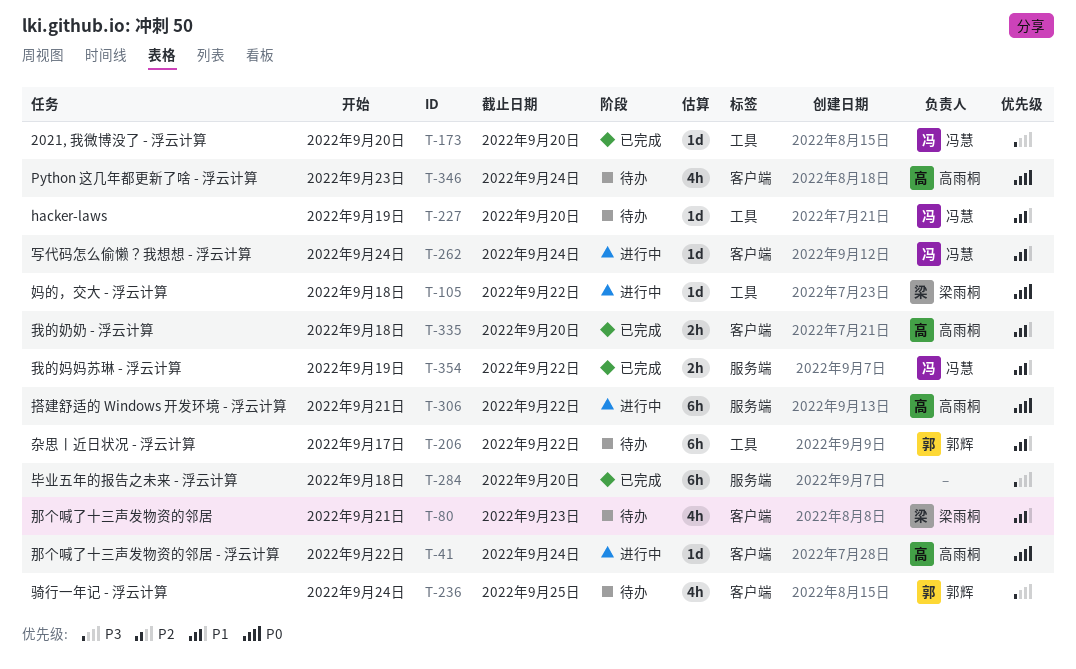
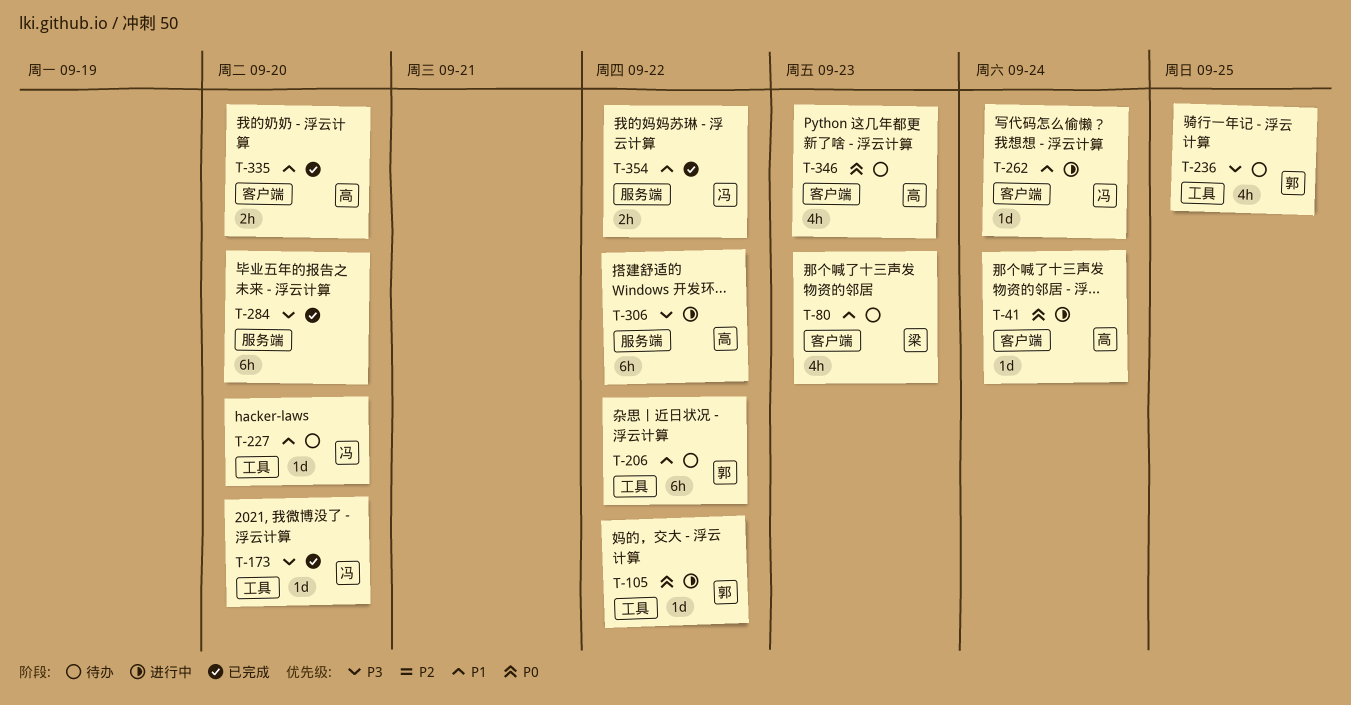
T-105, owner: 梁雨桐 -> 郭辉
T-236, label: 客户端 -> 工具
T-306, priority: P0 -> P3
T-346, due: Sep 24 -> Sep 23

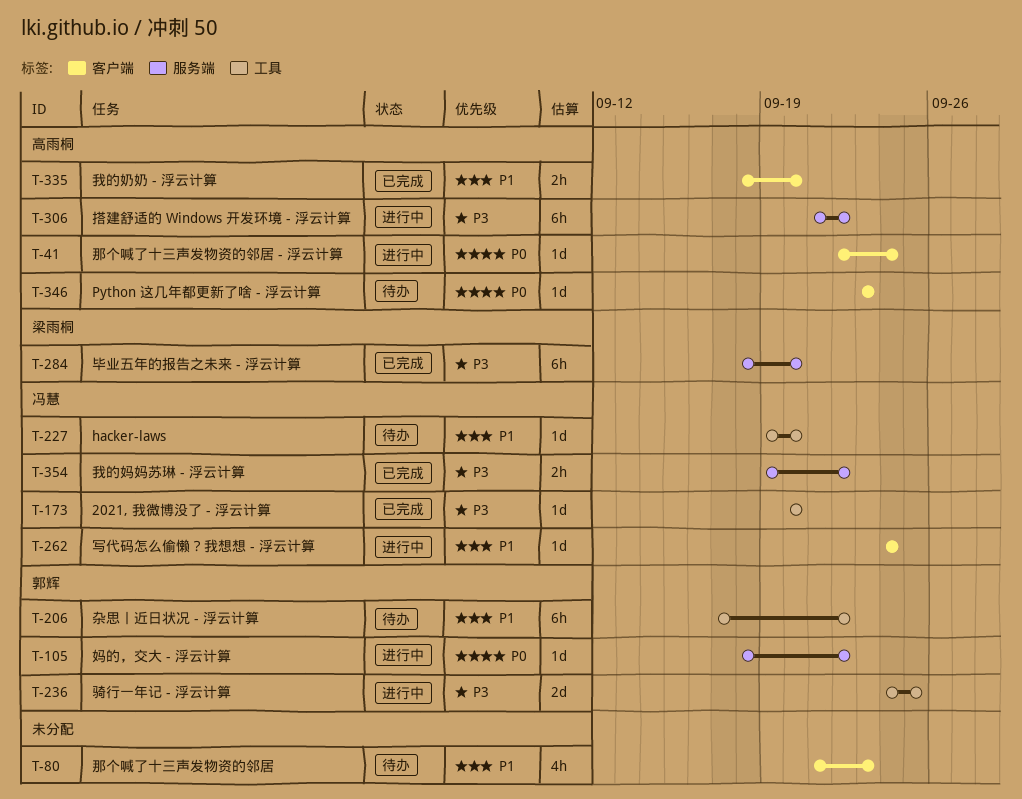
T-80, owner: 梁雨桐 -> none
T-105, label: 工具 -> 服务端
T-236, status: 待办 -> 进行中
T-236, estimate: 4h -> 2d
T-284, owner: none -> 梁雨桐
T-346, estimate: 4h -> 1d
T-354, priority: P1 -> P3

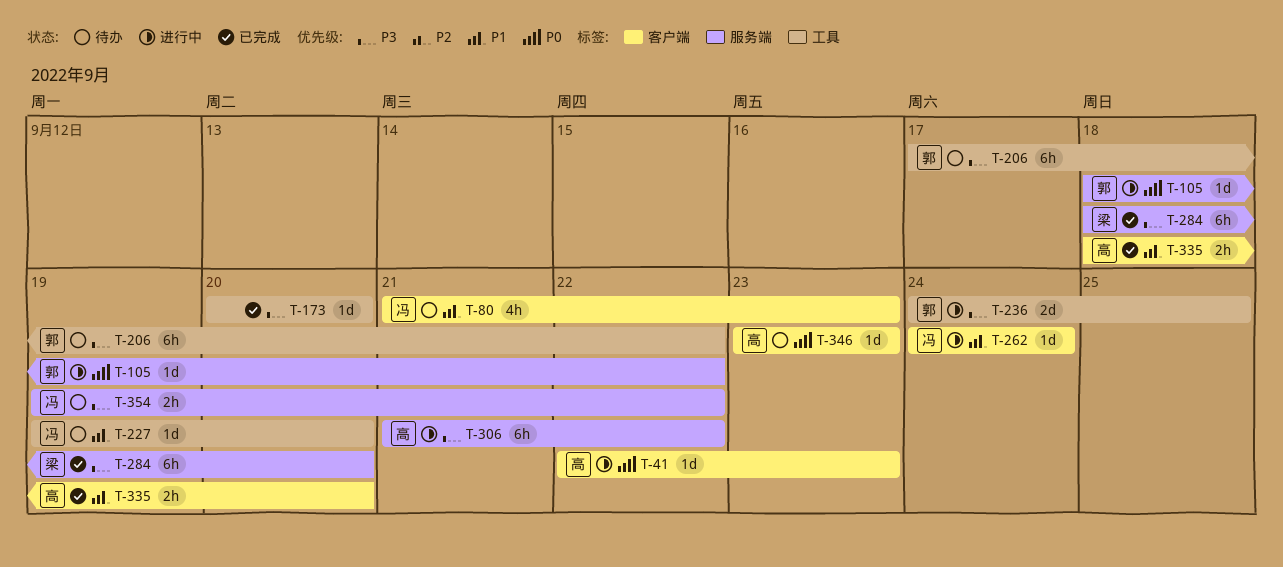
T-41, due: Sep 24 -> Sep 23
T-80, owner: none -> 冯慧
T-173, owner: 冯慧 -> none
T-206, priority: P1 -> P3
T-354, status: 已完成 -> 待办

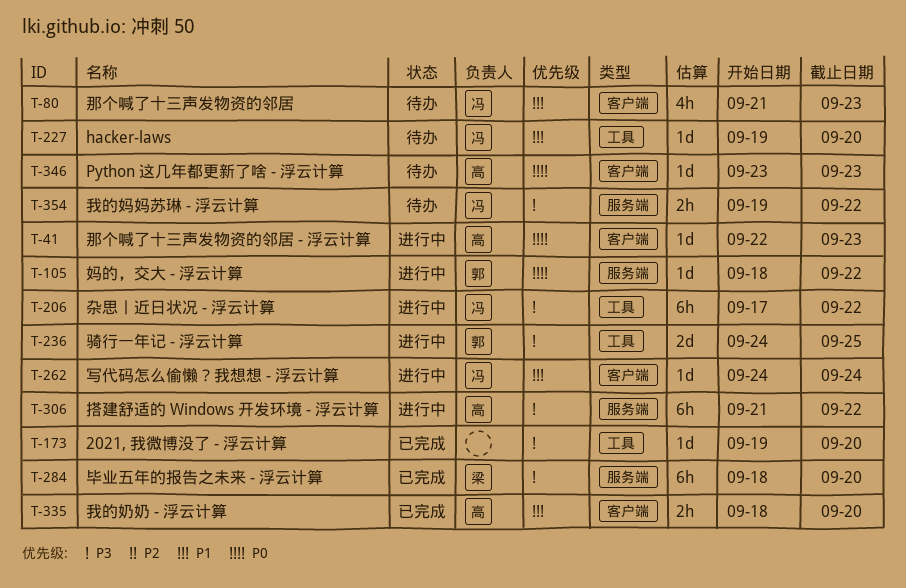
T-173, start: Sep 20 -> Sep 19
T-206, status: 待办 -> 进行中
T-206, owner: 郭 -> 冯

